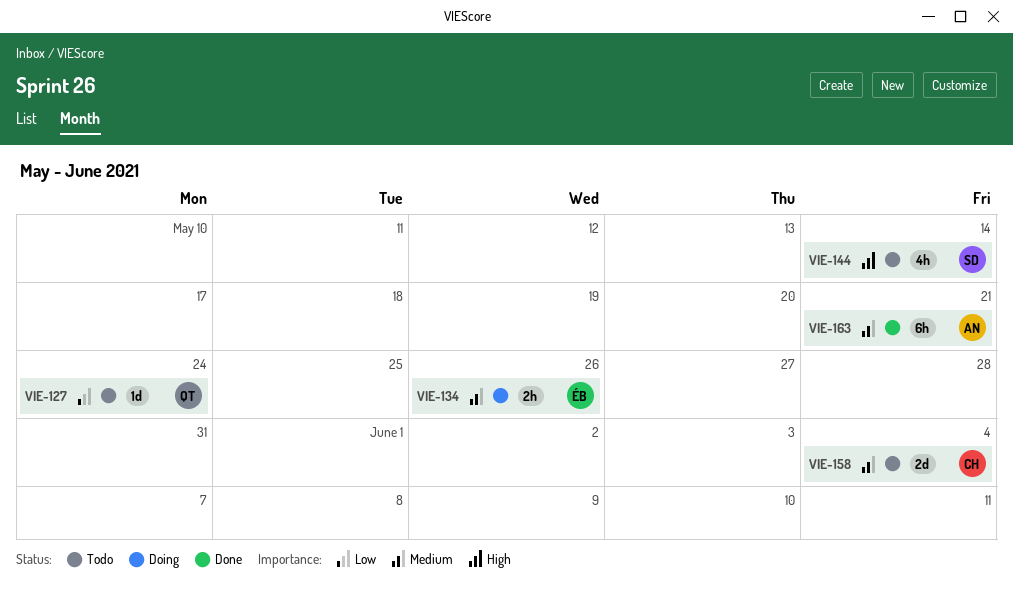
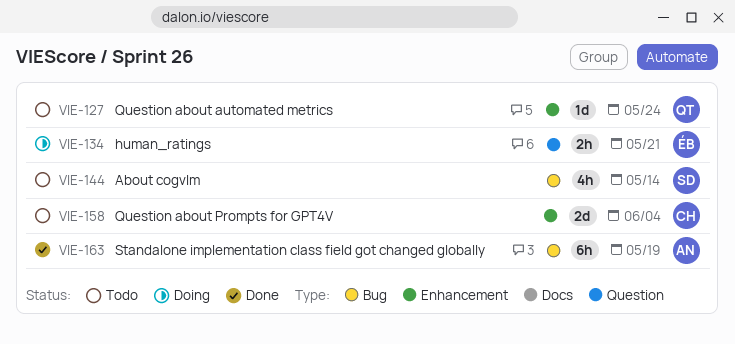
VIE-134, due: May 26 -> May 21
VIE-163, due: May 21 -> May 19

